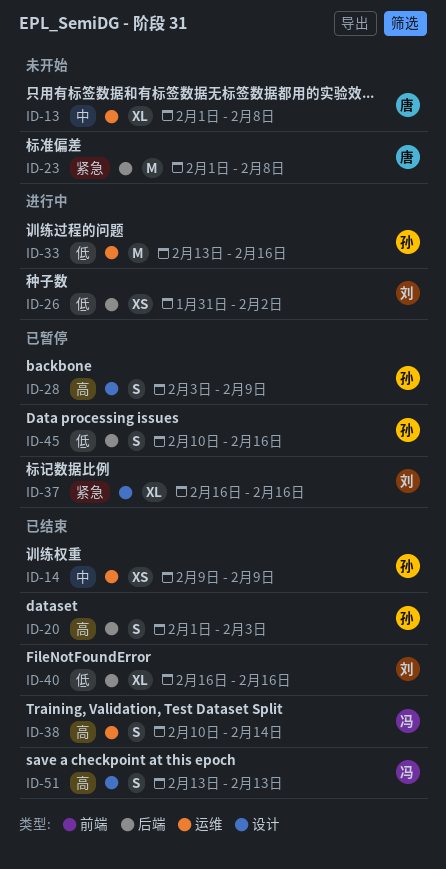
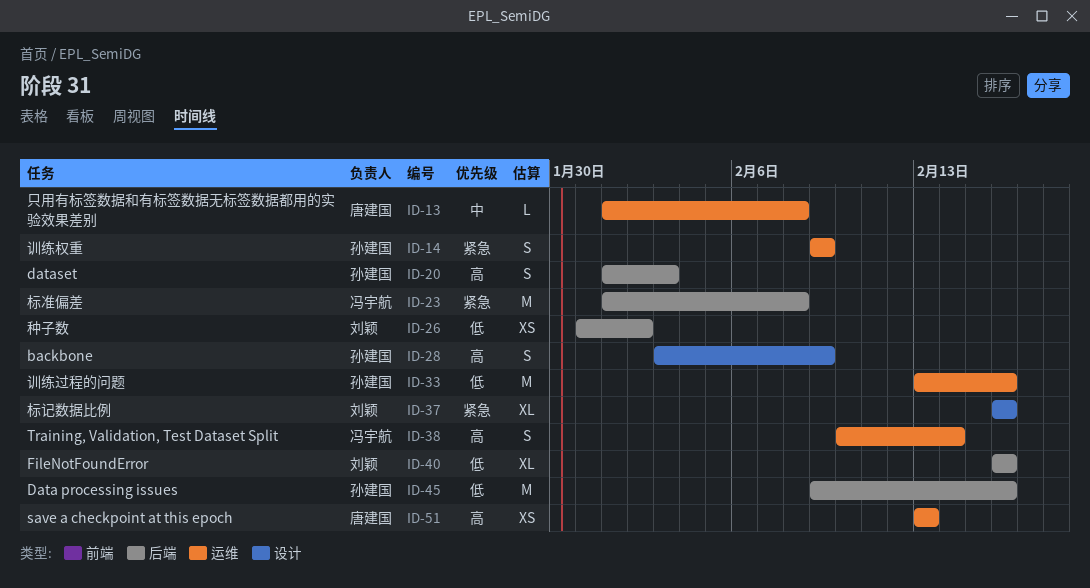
ID-13, estimate: XL -> L
ID-14, priority: 中 -> 紧急
ID-14, estimate: XS -> S
ID-23, owner: 唐建国 -> 冯宇航
ID-45, estimate: S -> M
ID-45, start: Feb 10 -> Feb 9
ID-51, owner: 冯宇航 -> 唐建国
ID-51, label: 设计 -> 运维
ID-51, estimate: S -> XS

